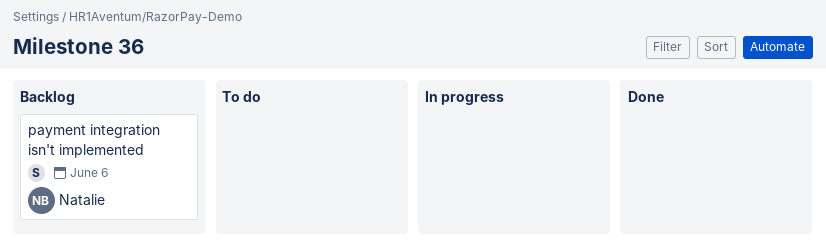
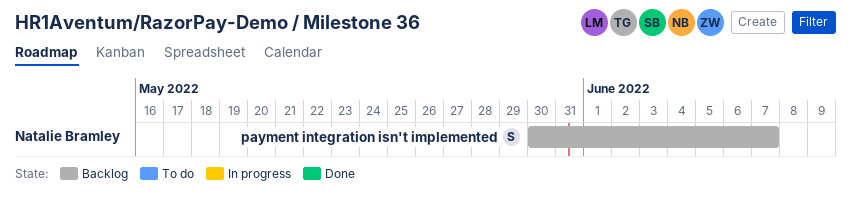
payment integration isn't implemented, due: Jun 6 -> Jun 7

